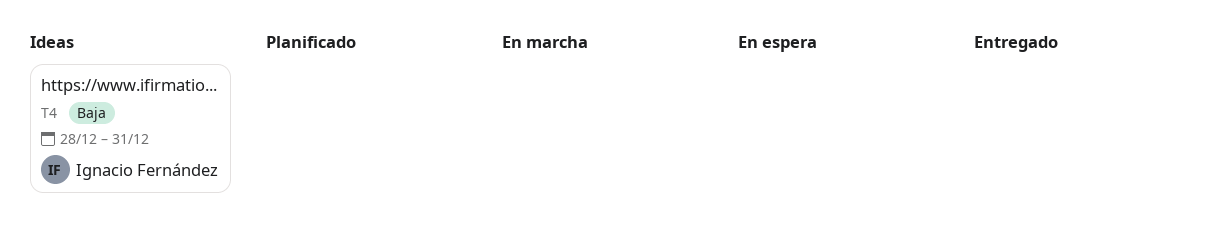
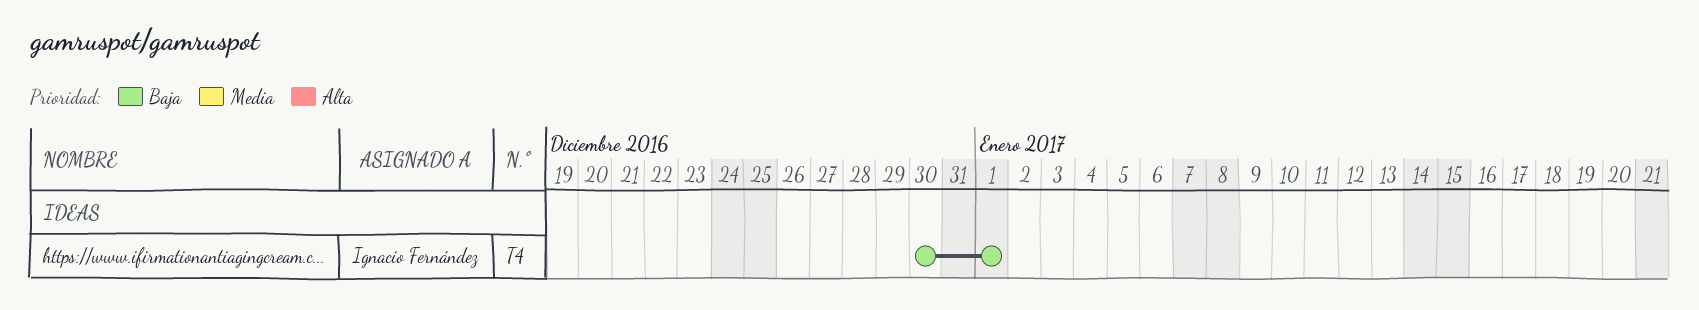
T4, start: Dec 28 -> Dec 30
T4, due: Dec 31 -> Jan 1

